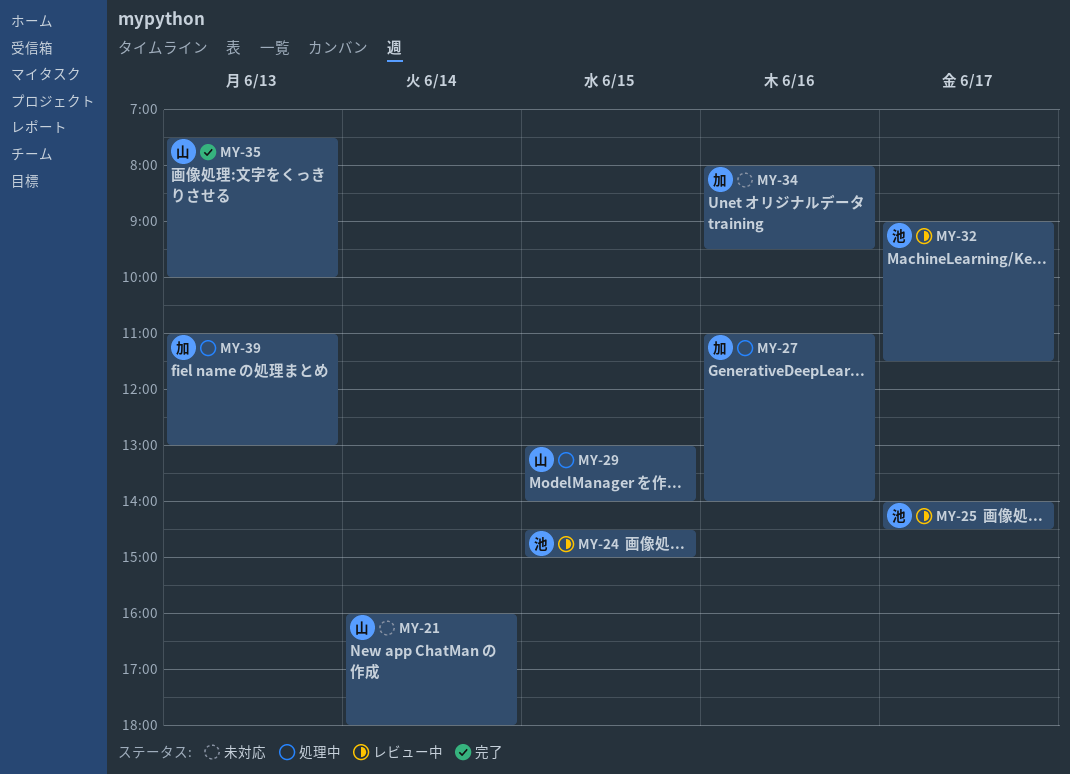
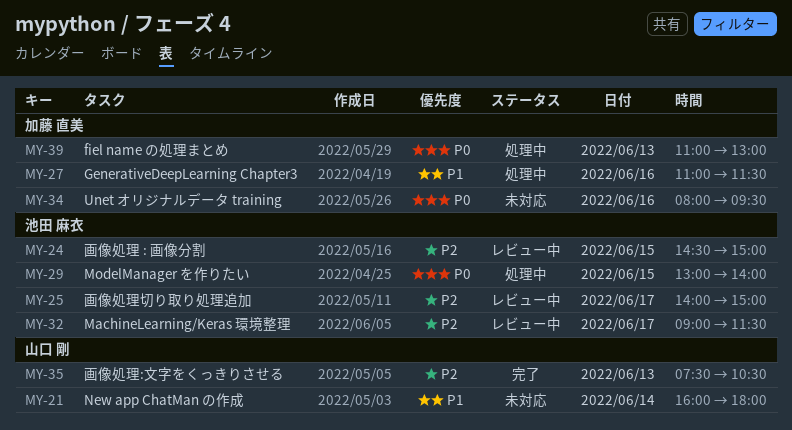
MY-25, ends: 14:30 -> 15:00
MY-27, ends: 14:00 -> 11:30
MY-29, owner: 山口 剛 -> 池田 麻衣
MY-35, ends: 10:00 -> 10:30

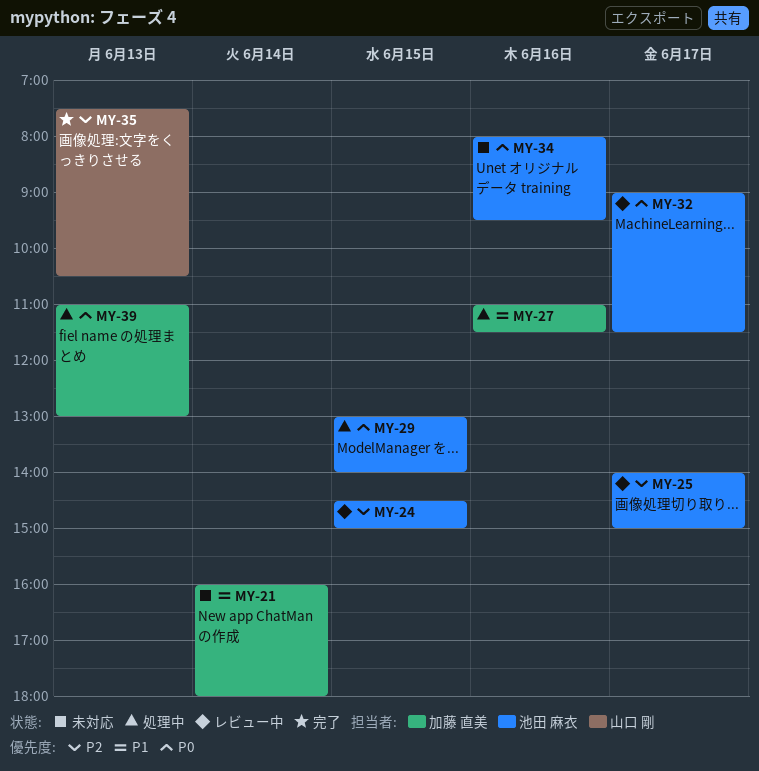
MY-21, owner: 山口 剛 -> 加藤 直美
MY-32, priority: P2 -> P0
MY-34, owner: 加藤 直美 -> 池田 麻衣

